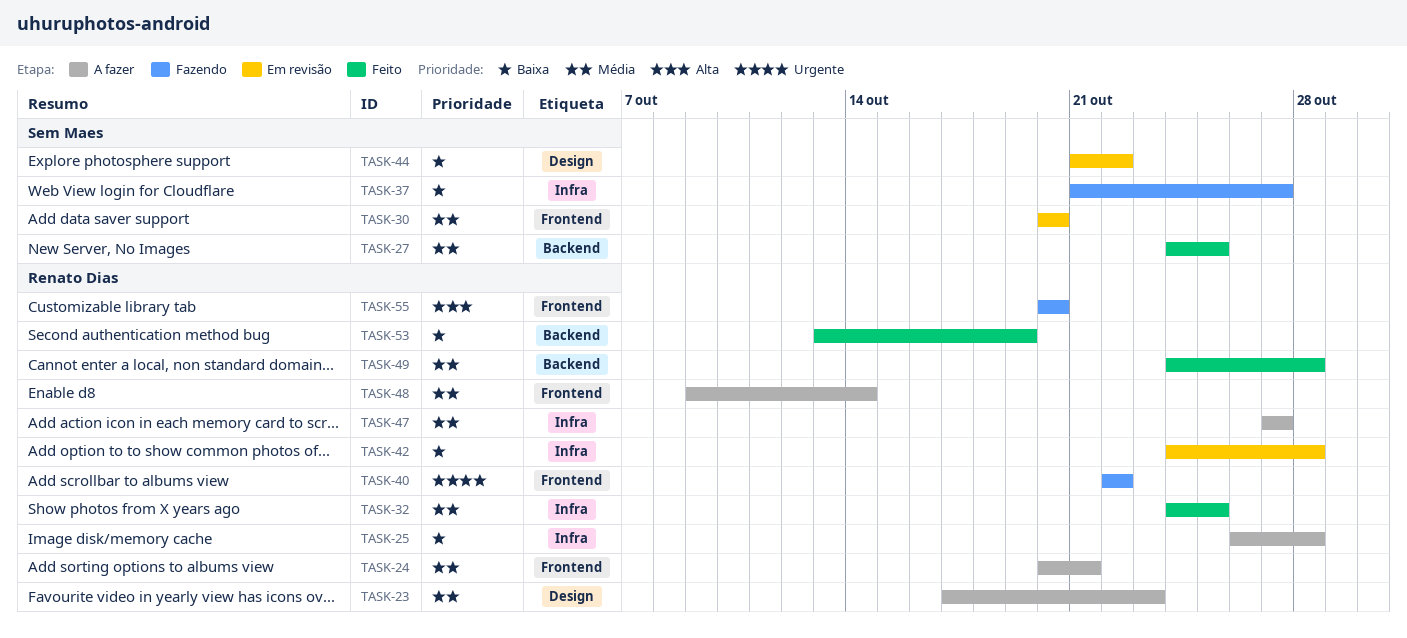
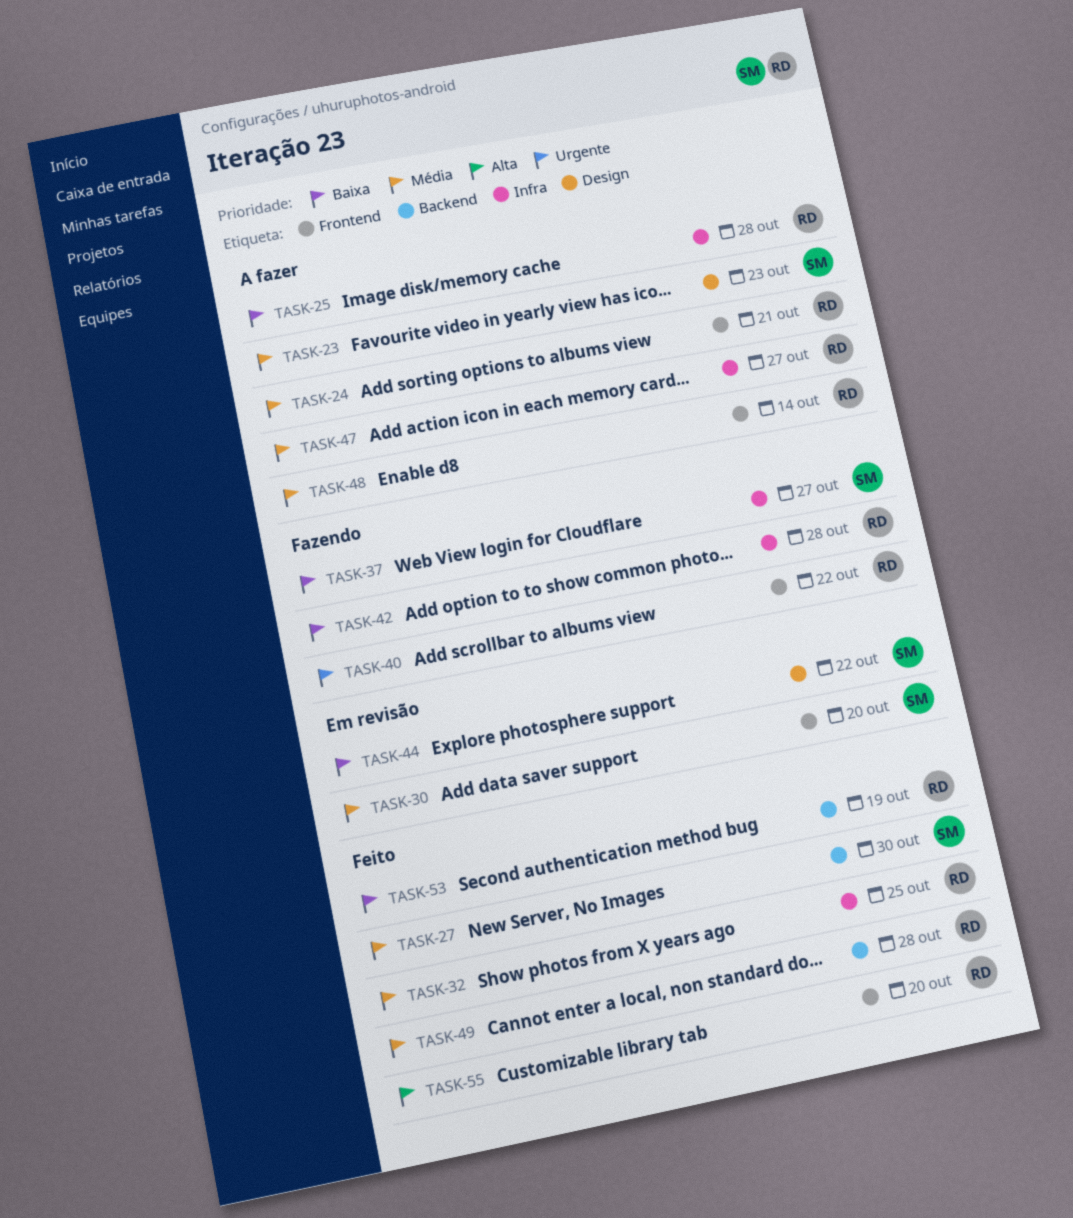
TASK-23, owner: Renato Dias -> Sem Maes
TASK-27, due: Oct 25 -> Oct 30
TASK-42, status: Em revisão -> Fazendo
TASK-55, status: Fazendo -> Feito

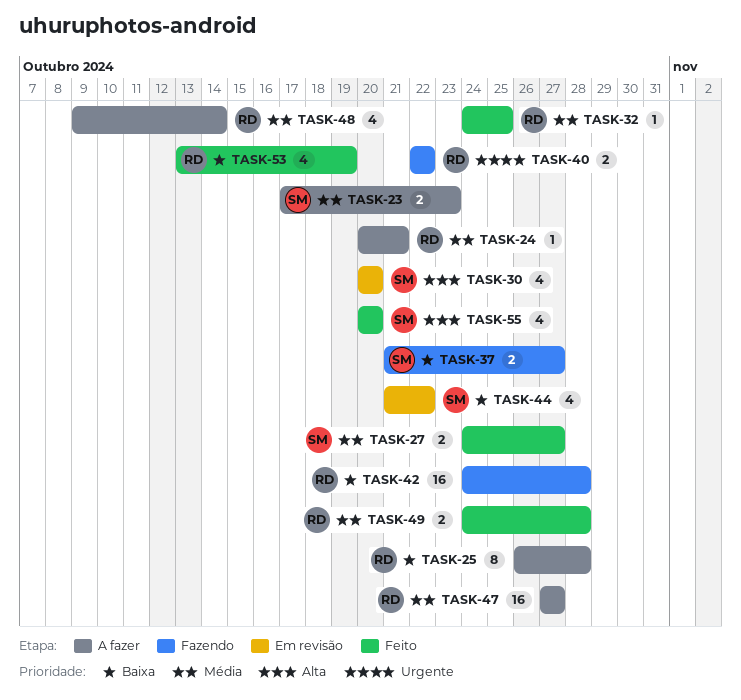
TASK-27, due: Oct 30 -> Oct 27
TASK-30, priority: Média -> Alta
TASK-55, owner: RD -> SM

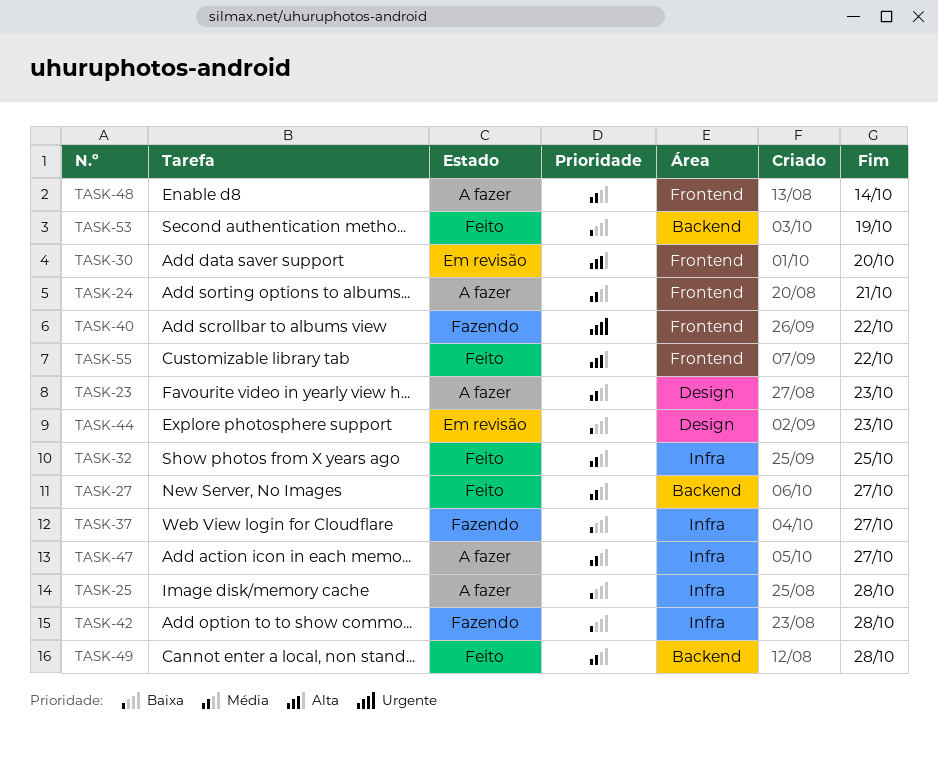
TASK-44, due: Oct 22 -> Oct 23
TASK-55, due: Oct 20 -> Oct 22

